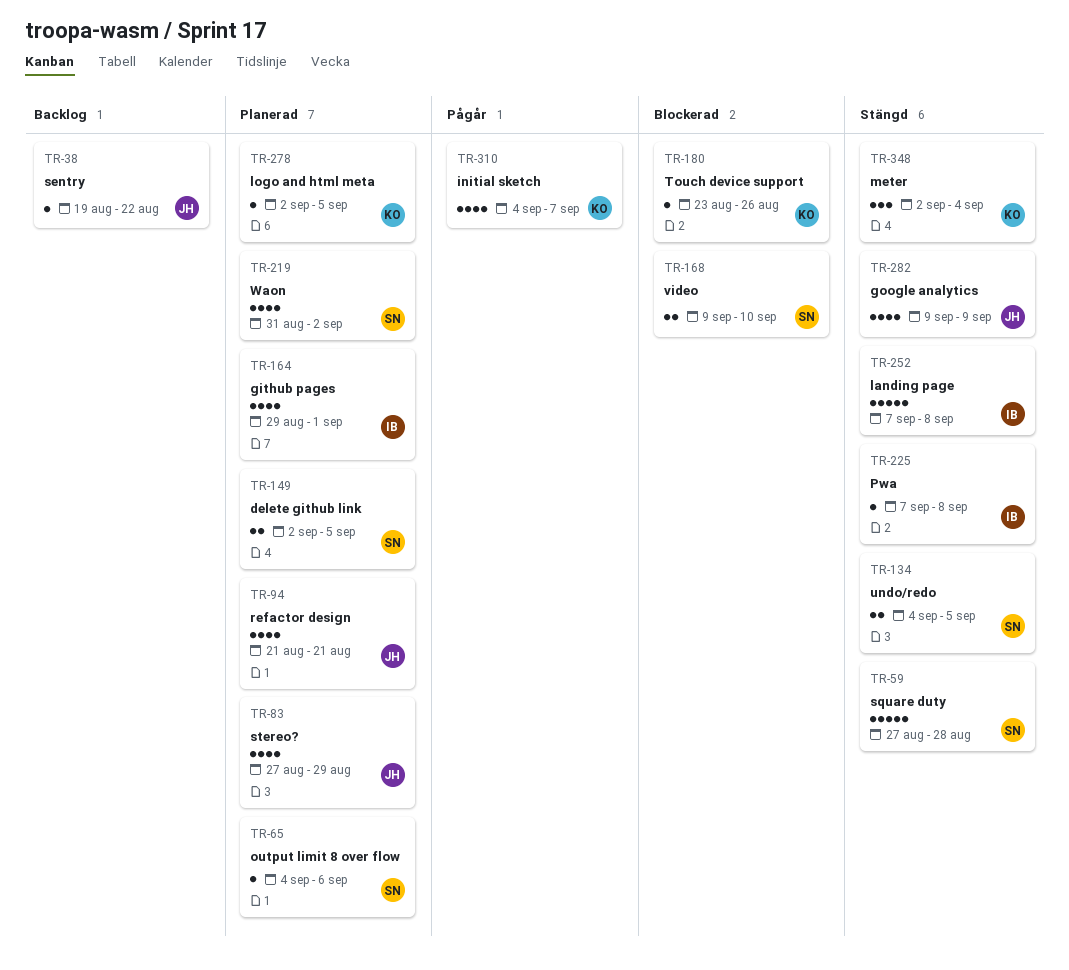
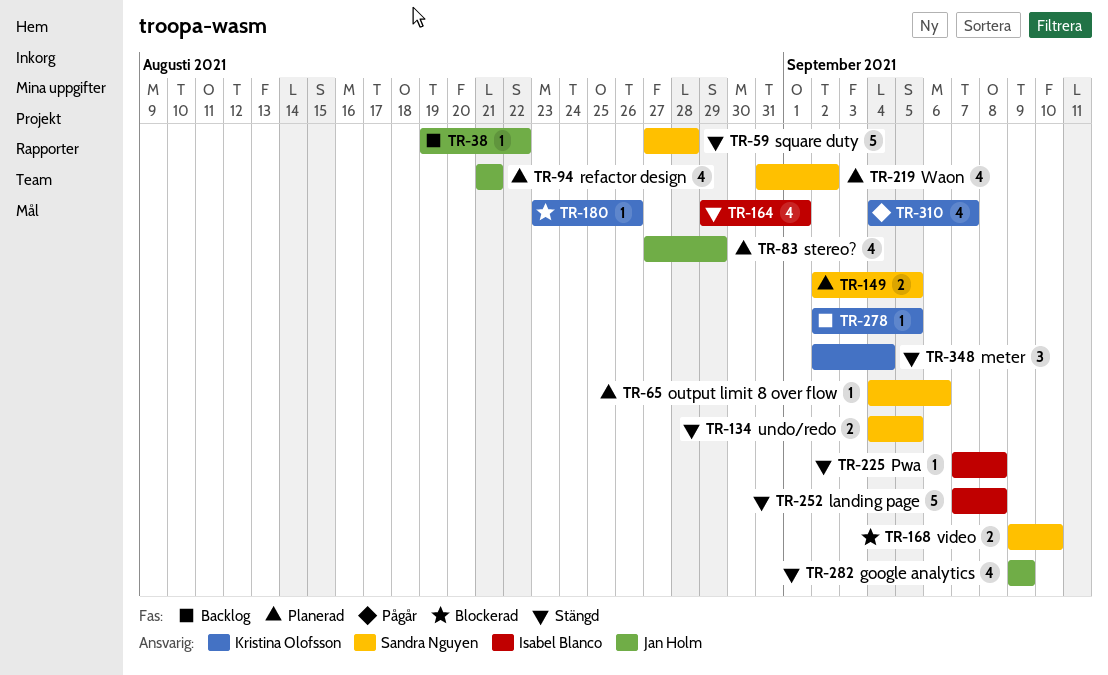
TR-164, status: Planerad -> Stängd
TR-278, status: Planerad -> Backlog

